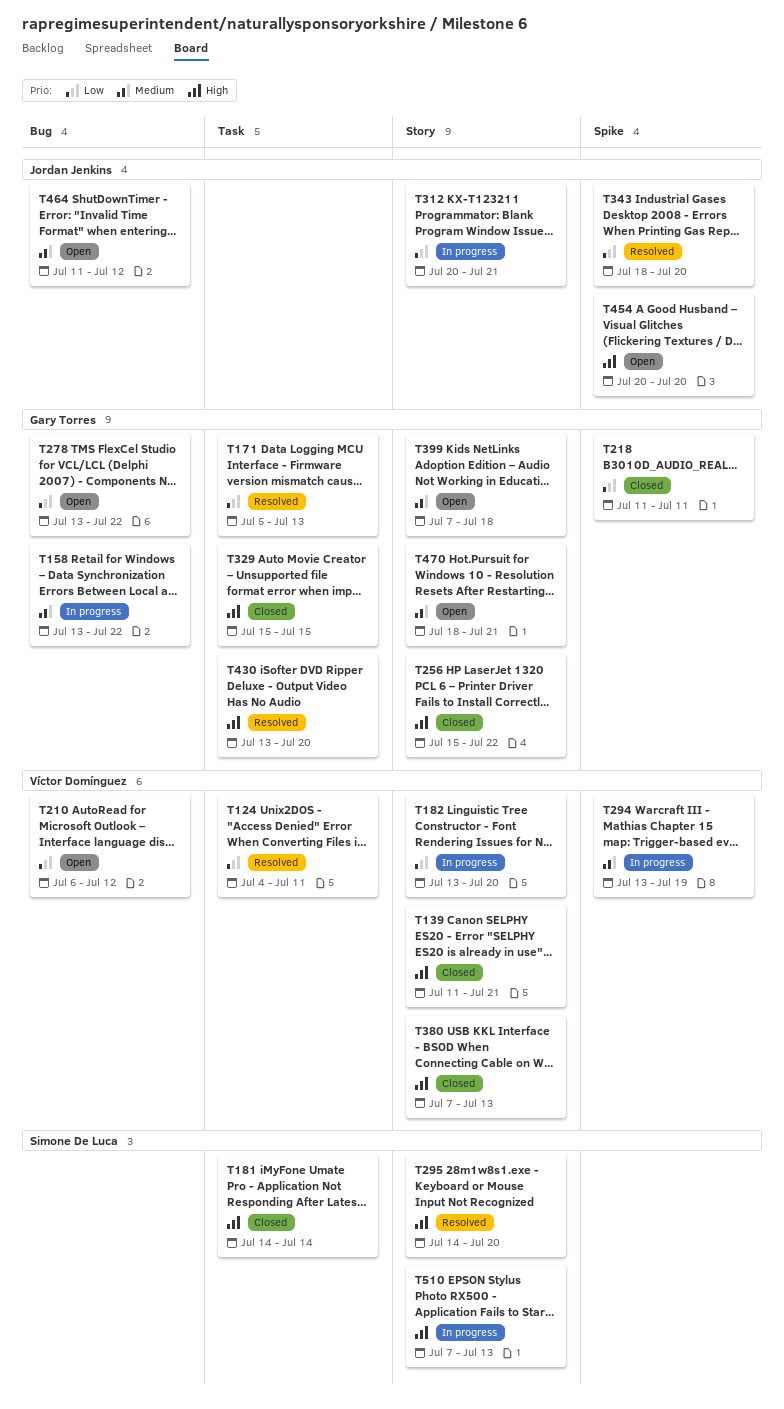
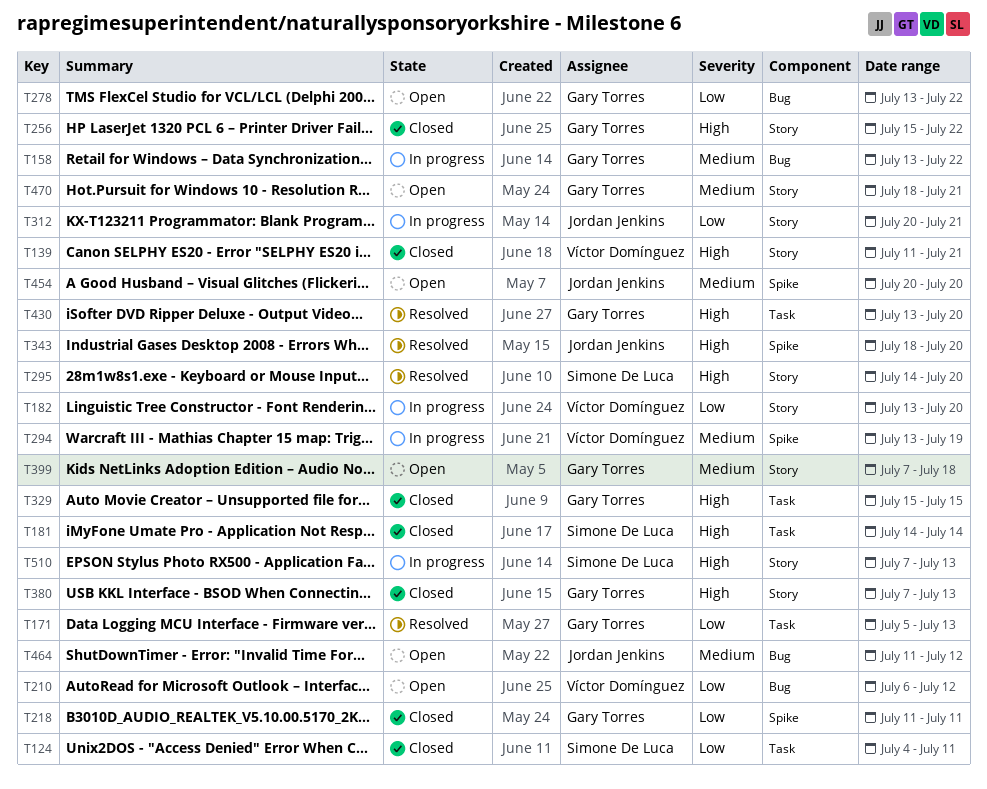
T124, status: Resolved -> Closed
T124, owner: Víctor Domínguez -> Simone De Luca
T343, priority: Low -> High
T380, owner: Víctor Domínguez -> Gary Torres
T454, priority: High -> Medium

